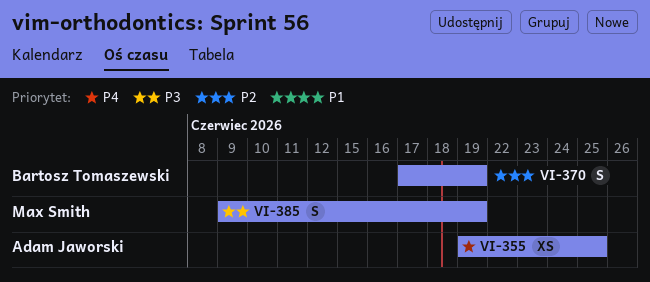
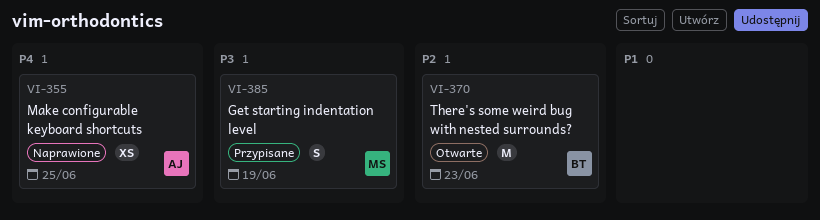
VI-370, estimate: S -> M
VI-370, due: Jun 19 -> Jun 23

